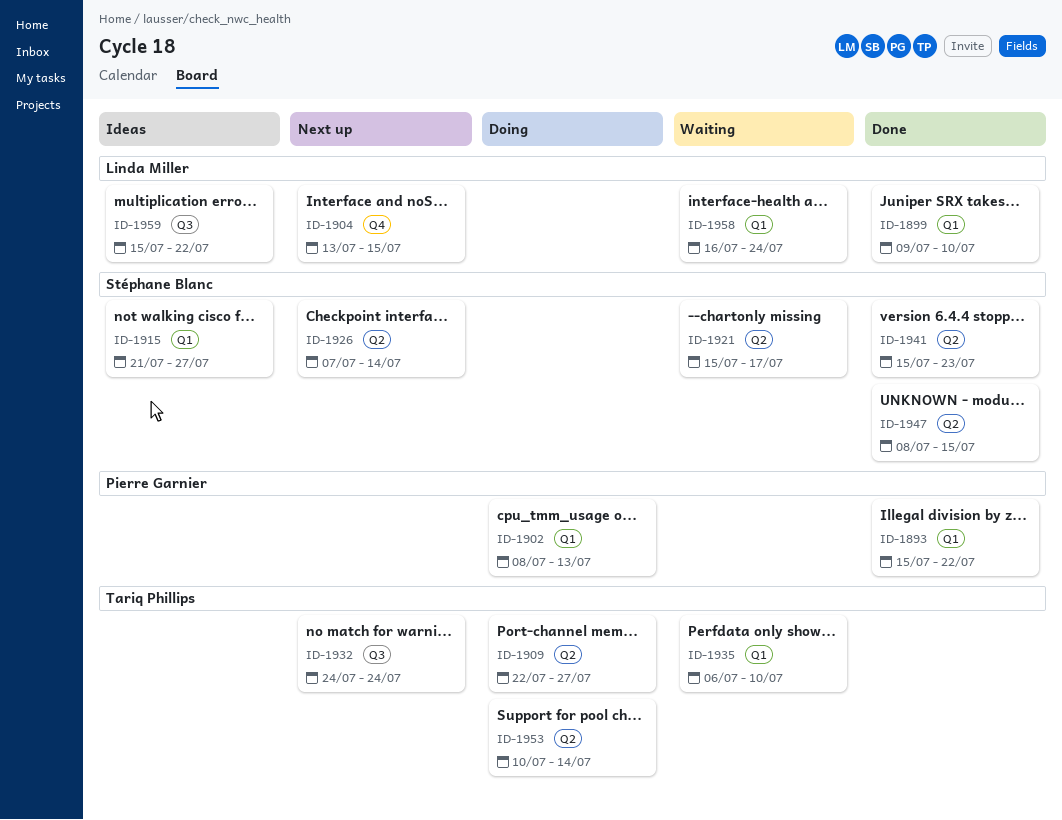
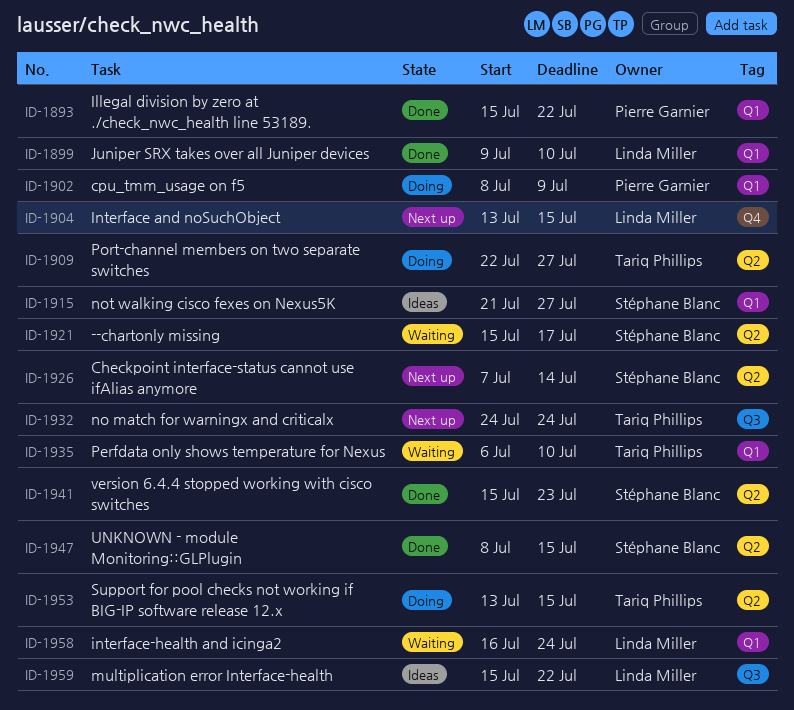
ID-1902, due: Jul 13 -> Jul 9
ID-1953, start: Jul 10 -> Jul 13
ID-1953, due: Jul 14 -> Jul 15

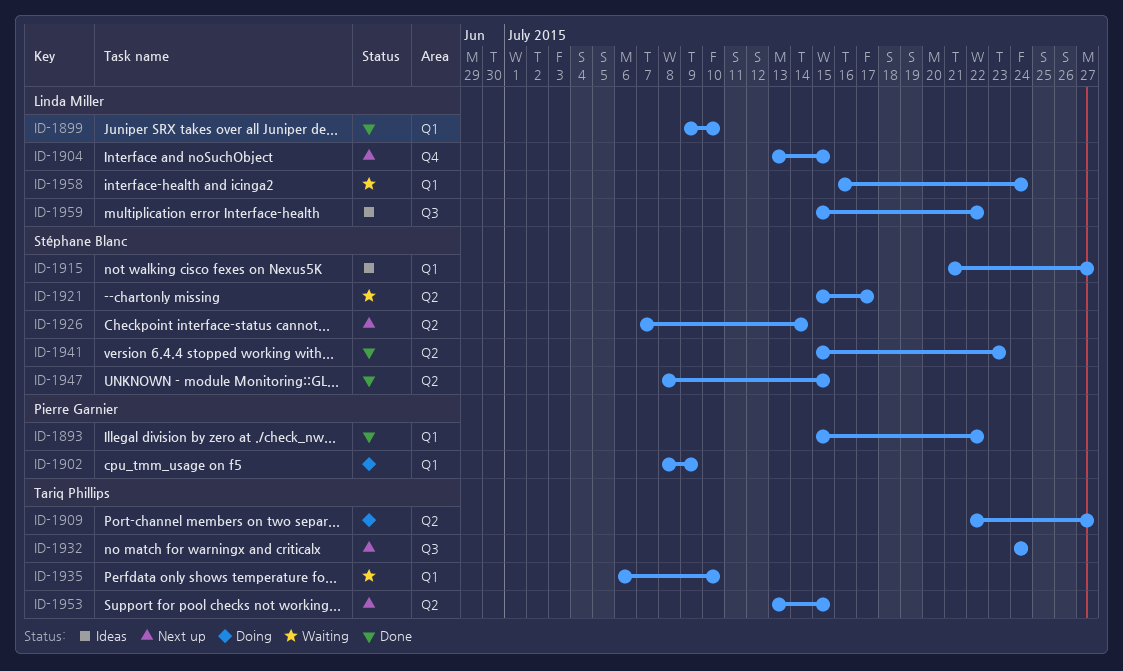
ID-1953, status: Doing -> Next up

